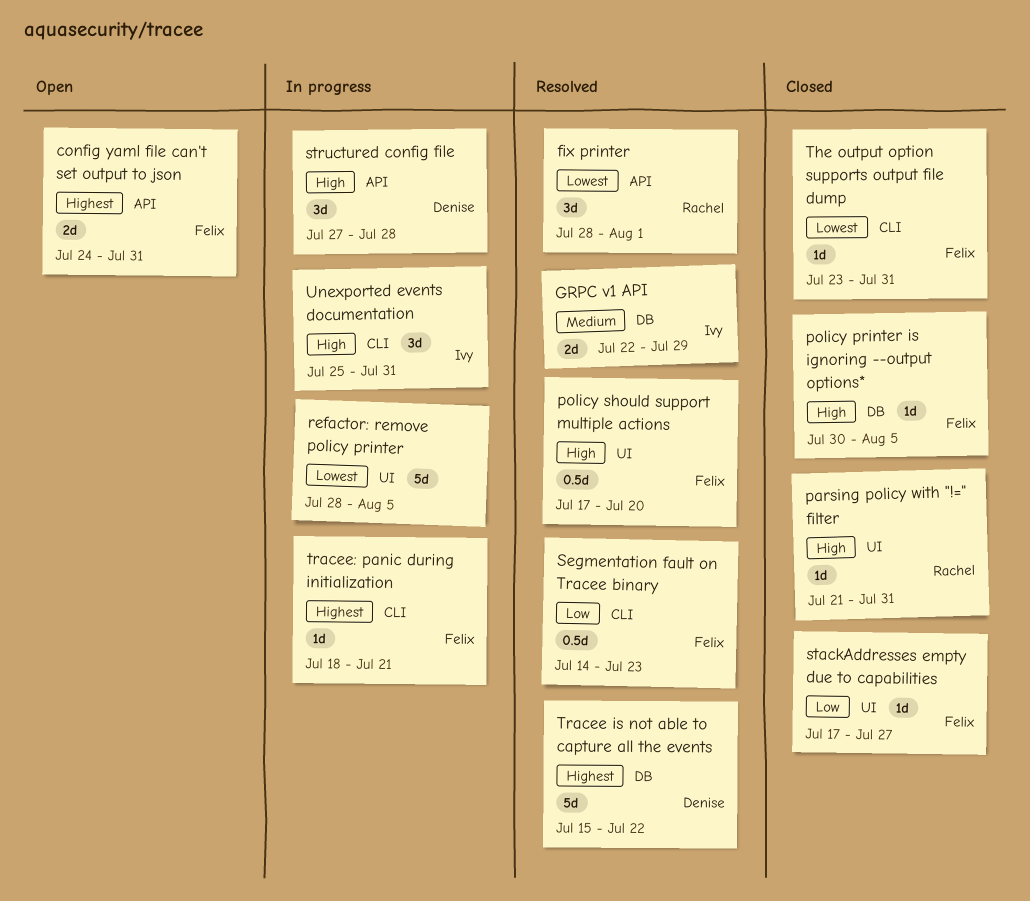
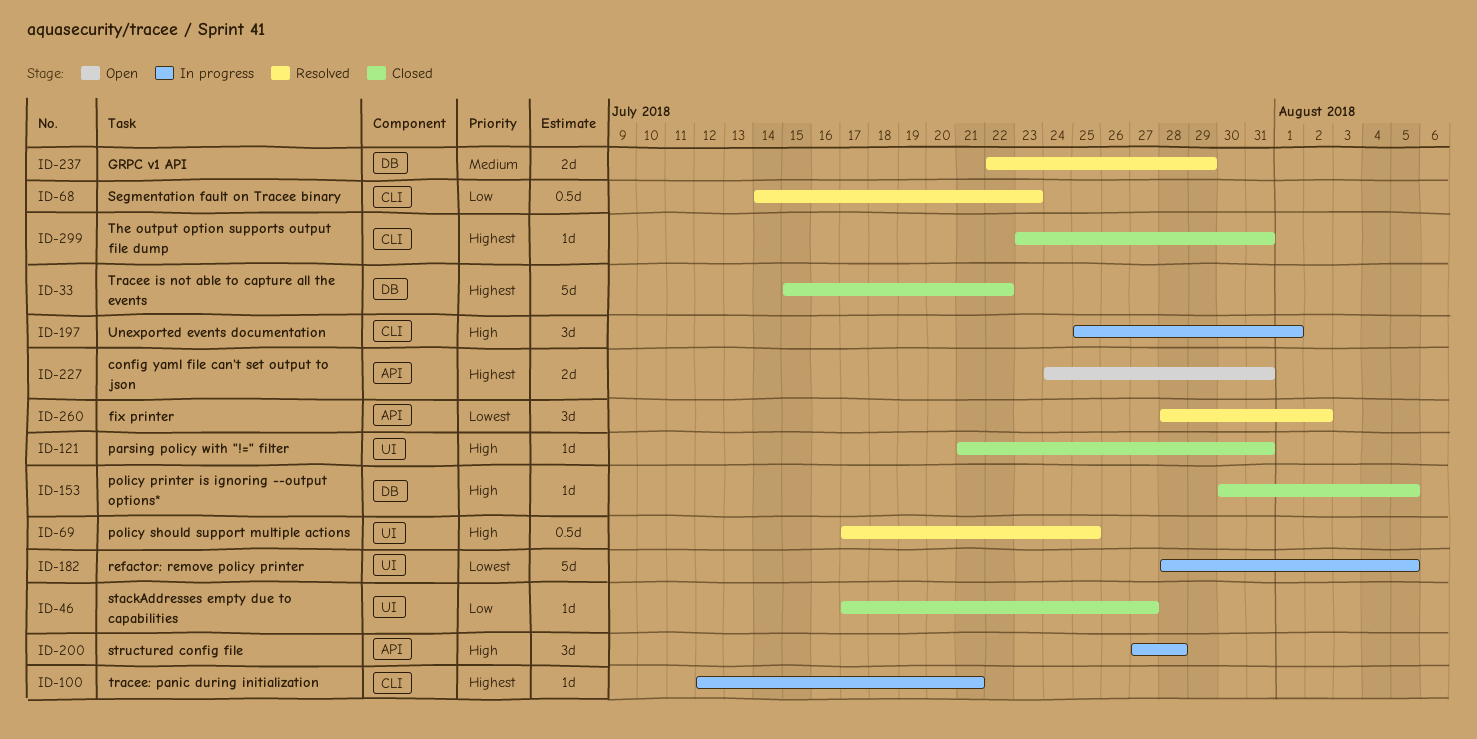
fix printer, due: Aug 1 -> Aug 2
policy should support multiple actions, due: Jul 20 -> Jul 25
The output option supports output file dump, priority: Lowest -> Highest
Tracee is not able to capture all the events, status: Resolved -> Closed
tracee: panic during initialization, start: Jul 18 -> Jul 12
Unexported events documentation, due: Jul 31 -> Aug 1

